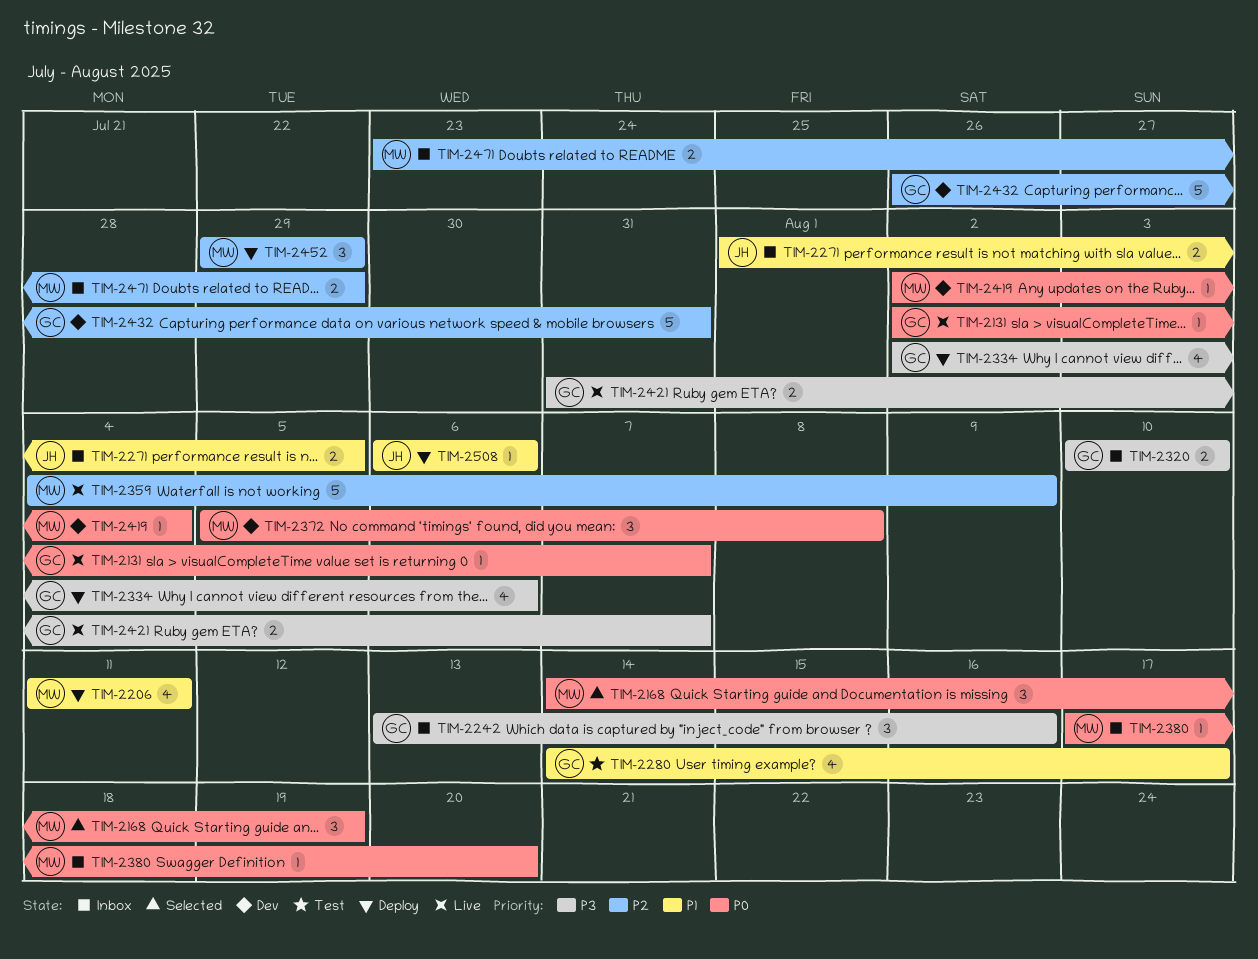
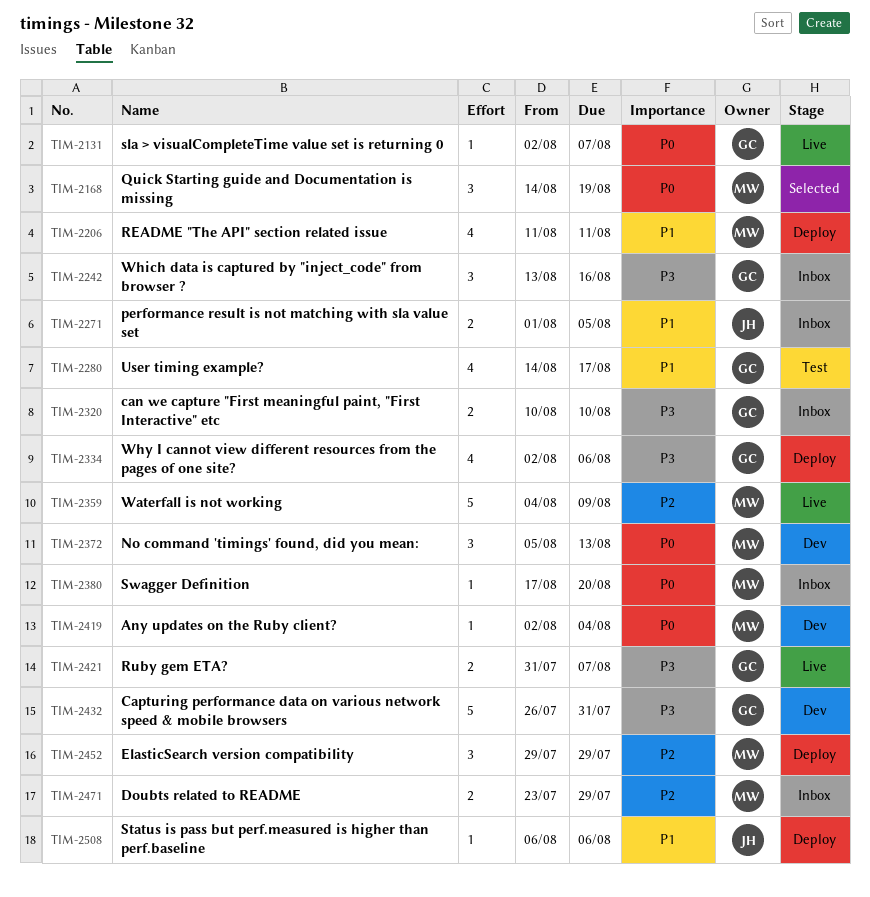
TIM-2372, due: Aug 8 -> Aug 13
TIM-2432, priority: P2 -> P3

